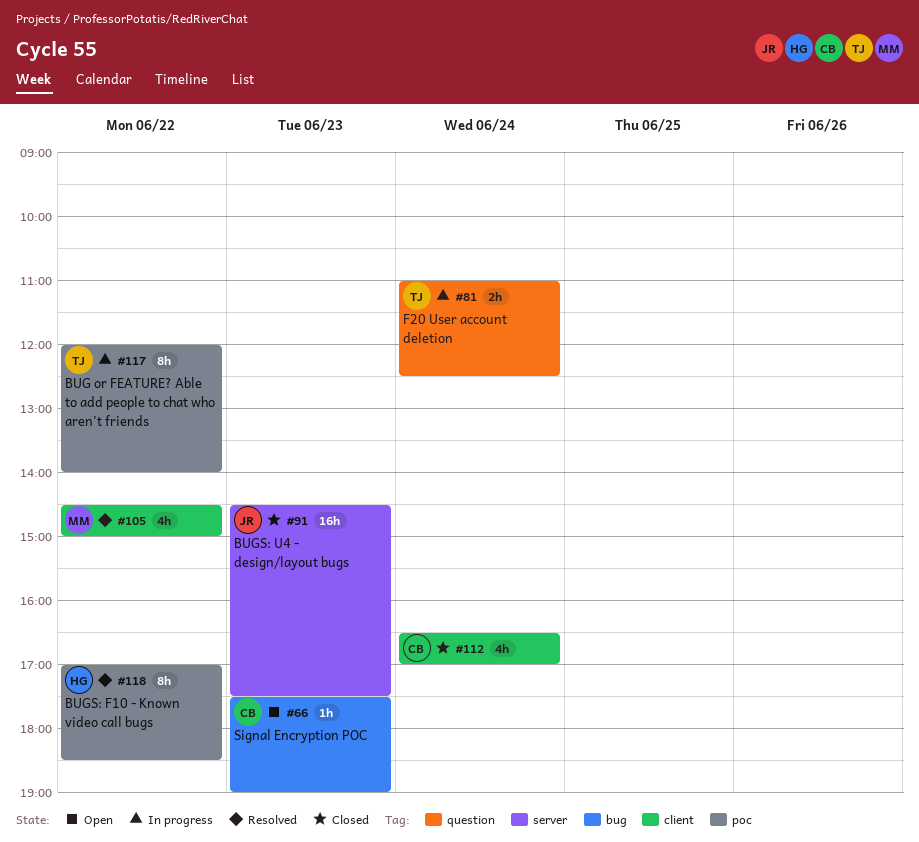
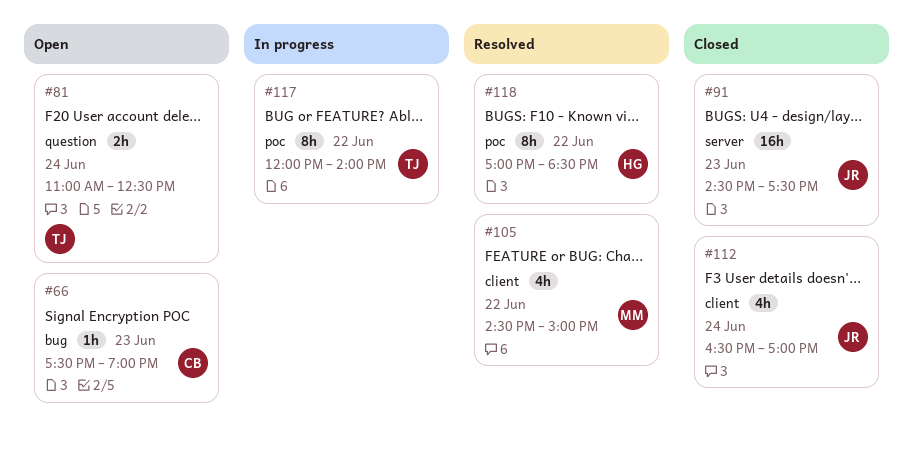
#81, status: In progress -> Open
#112, owner: CB -> JR

